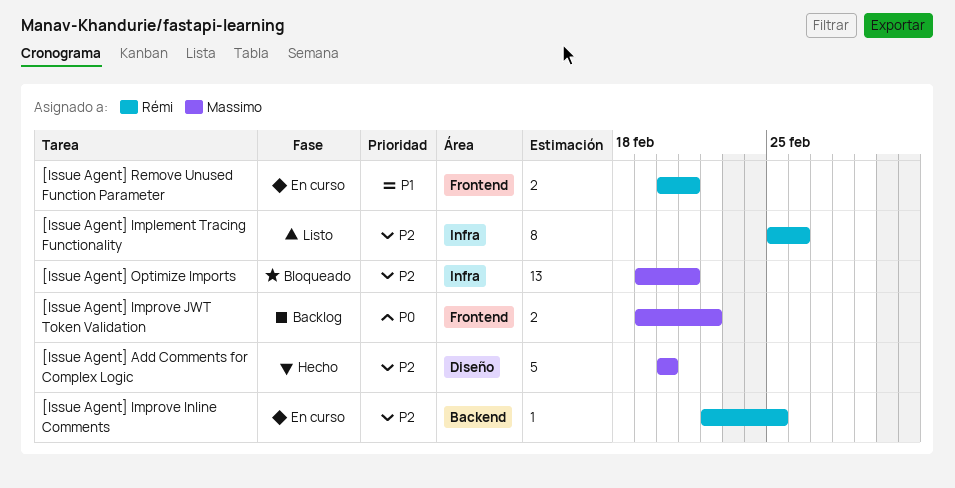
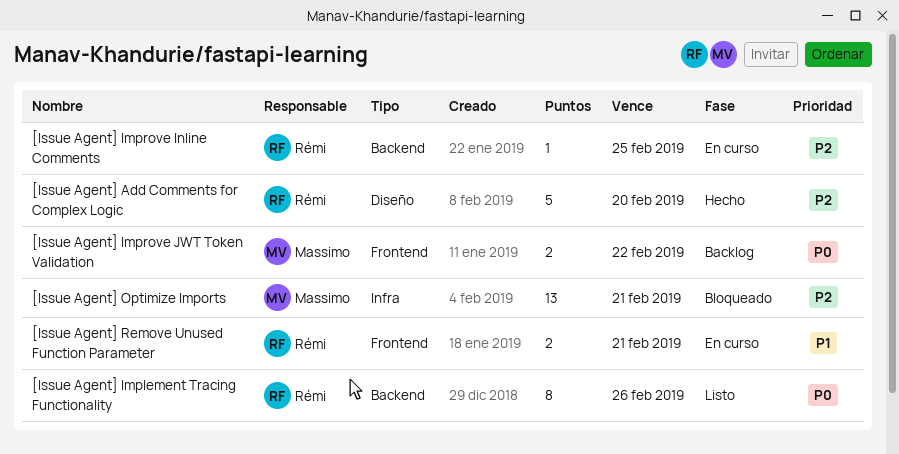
[Issue Agent] Add Comments for Complex Logic, owner: Massimo -> Rémi
[Issue Agent] Implement Tracing Functionality, priority: P2 -> P0
[Issue Agent] Implement Tracing Functionality, label: Infra -> Backend

